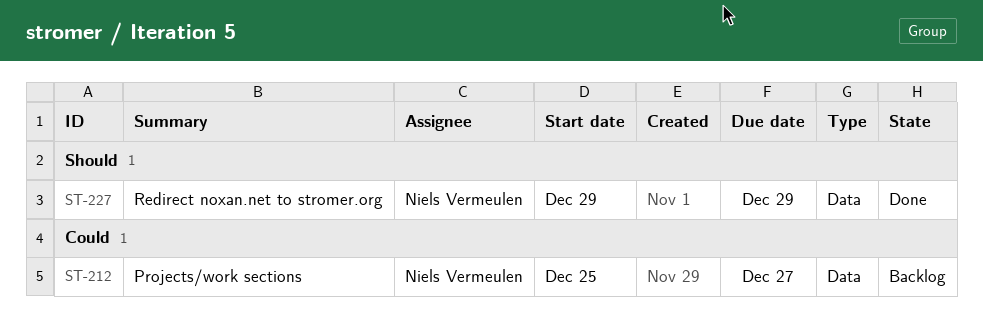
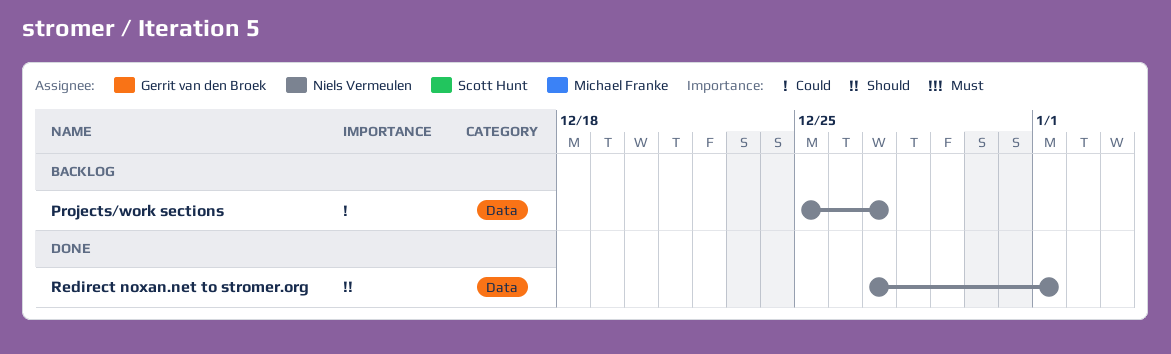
Redirect noxan.net to stromer.org, start: Dec 29 -> Dec 27
Redirect noxan.net to stromer.org, due: Dec 29 -> Jan 1

